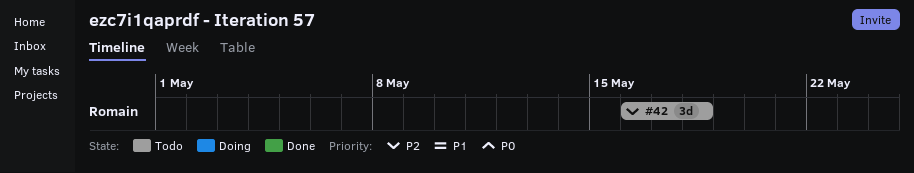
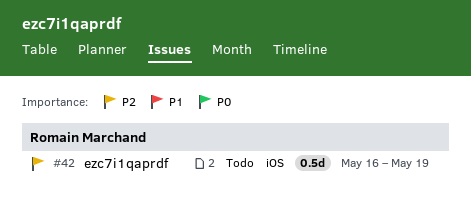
#42, estimate: 3d -> 0.5d
#42, due: May 18 -> May 19

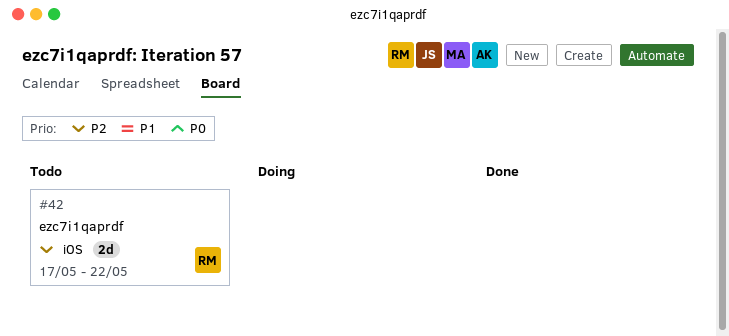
#42, estimate: 0.5d -> 2d
#42, start: May 16 -> May 17
#42, due: May 19 -> May 22

